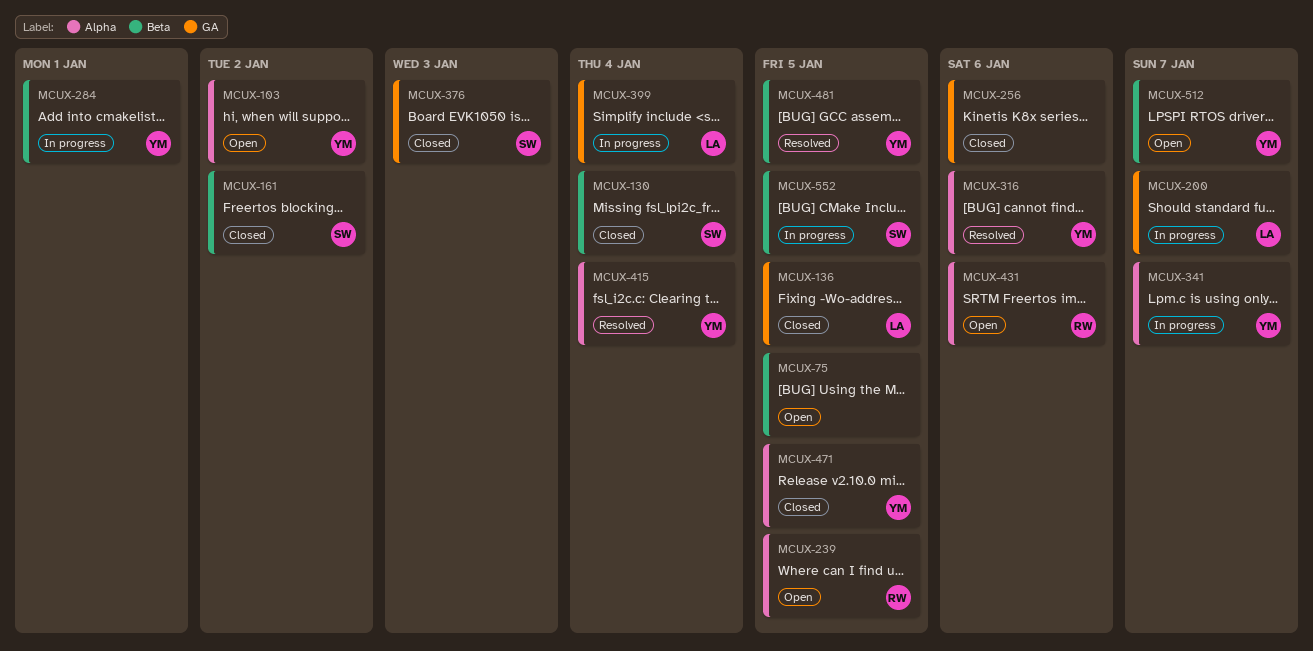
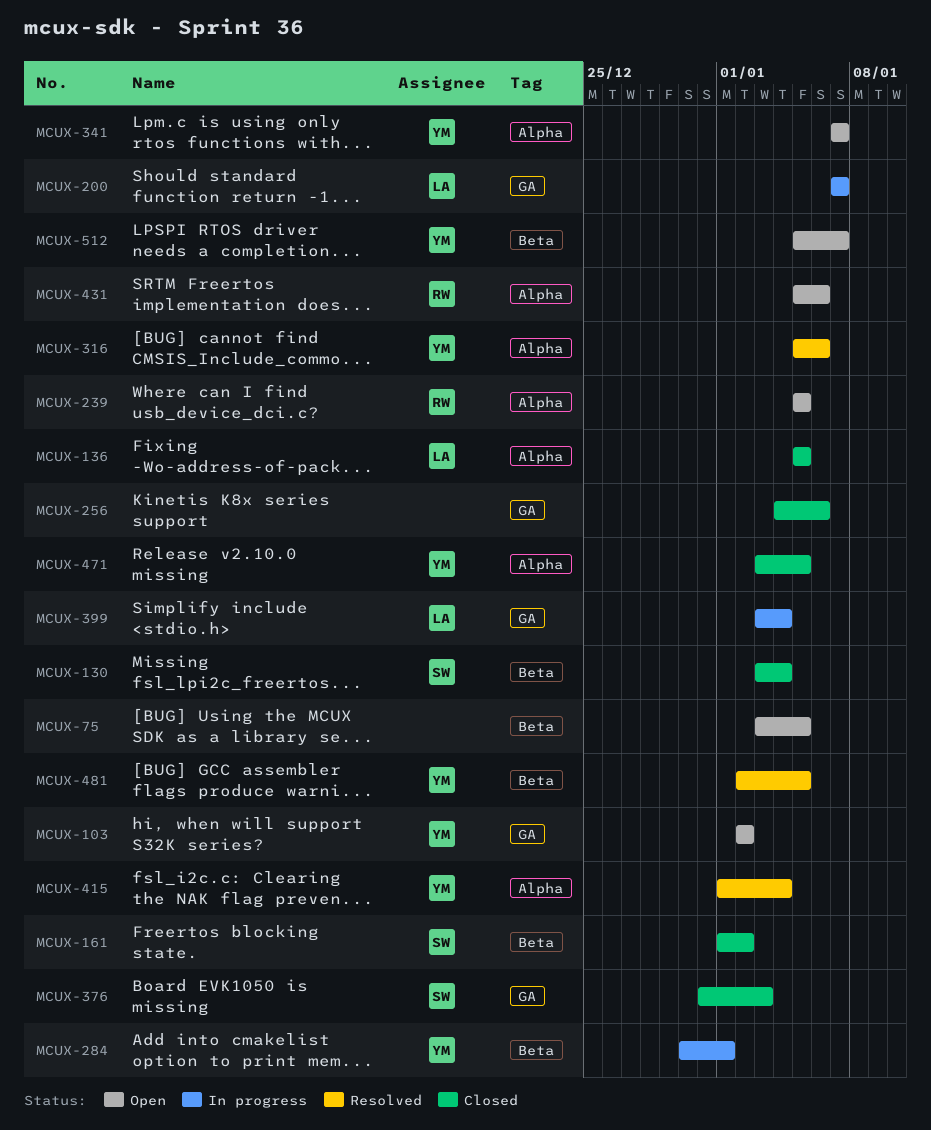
MCUX-103, label: Alpha -> GA
MCUX-136, label: GA -> Alpha
MCUX-341, status: In progress -> Open
MCUX-552: present -> none

